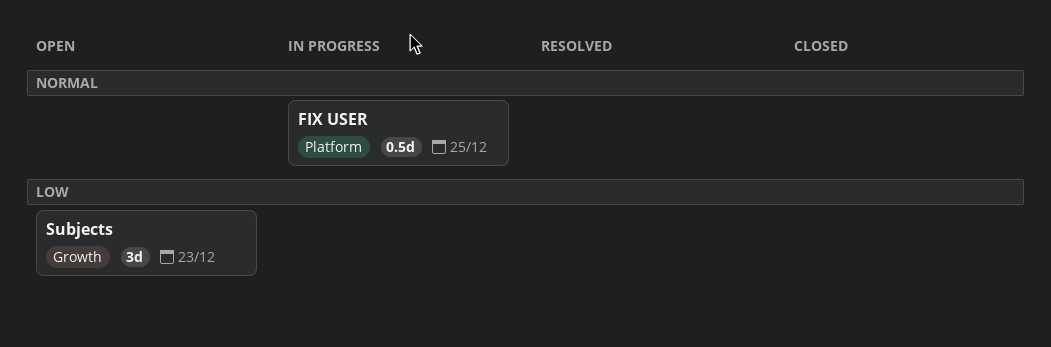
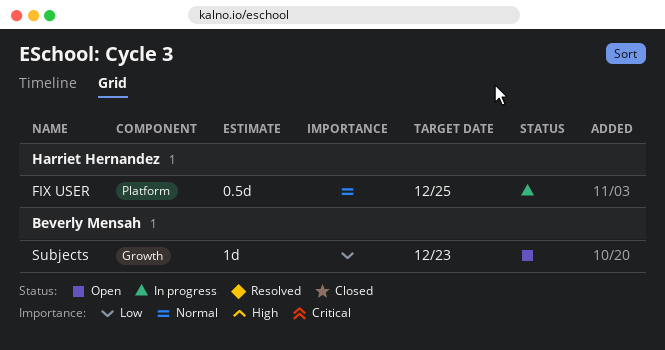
Subjects, estimate: 3d -> 1d

